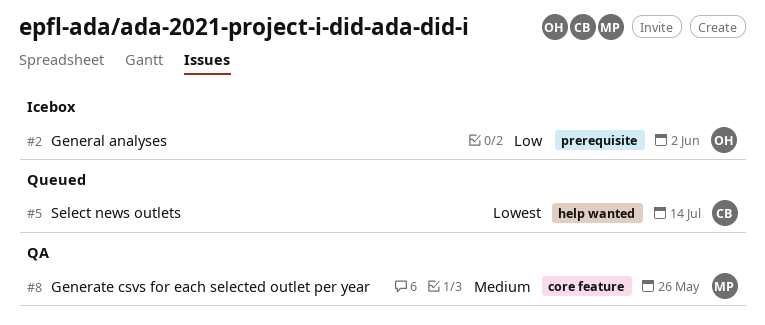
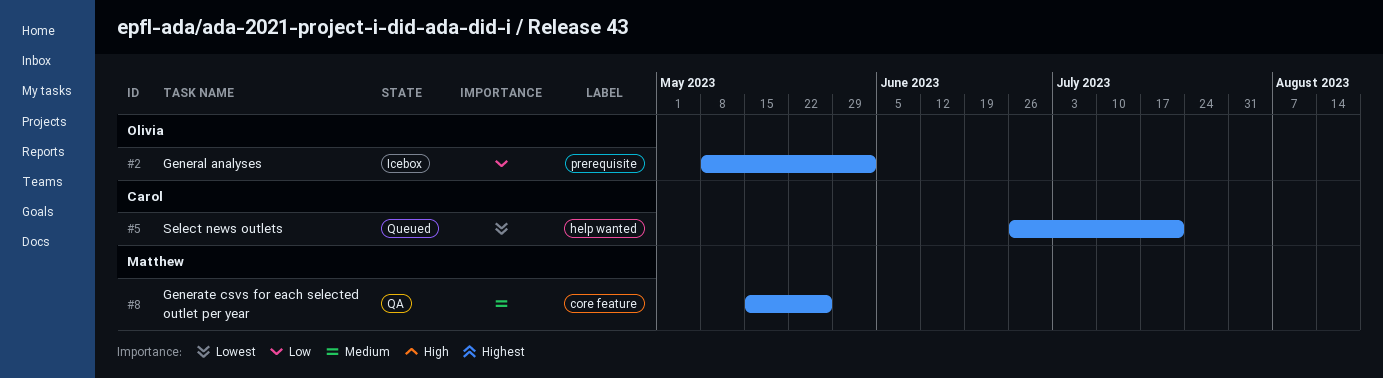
#5, due: Jul 14 -> Jul 21

